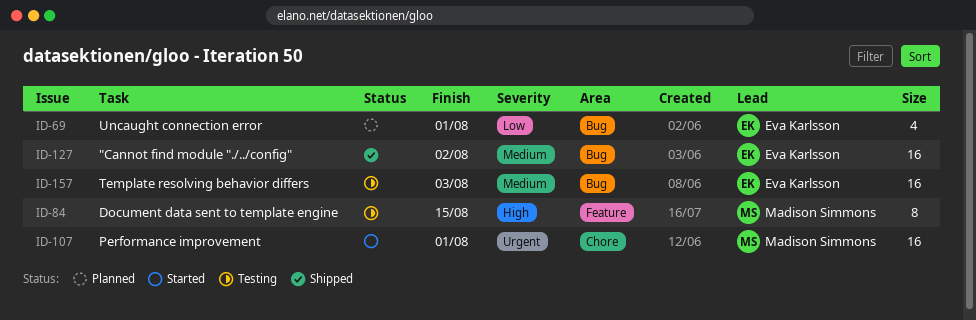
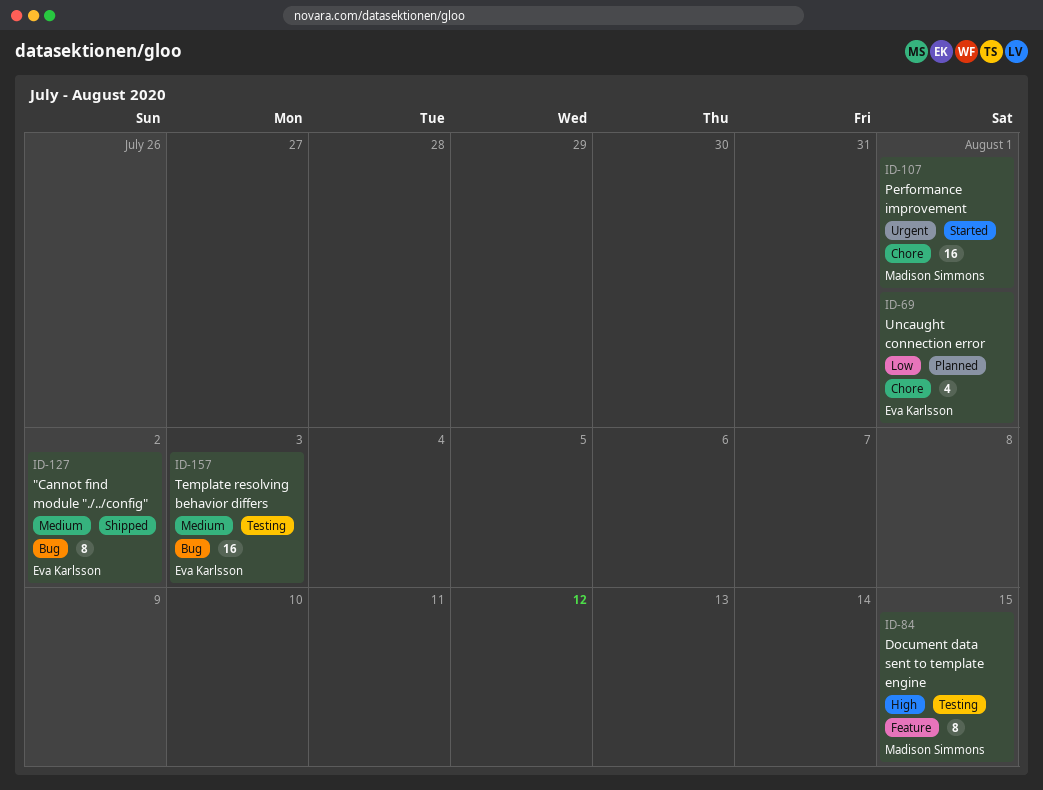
ID-69, label: Bug -> Chore
ID-127, estimate: 16 -> 8

